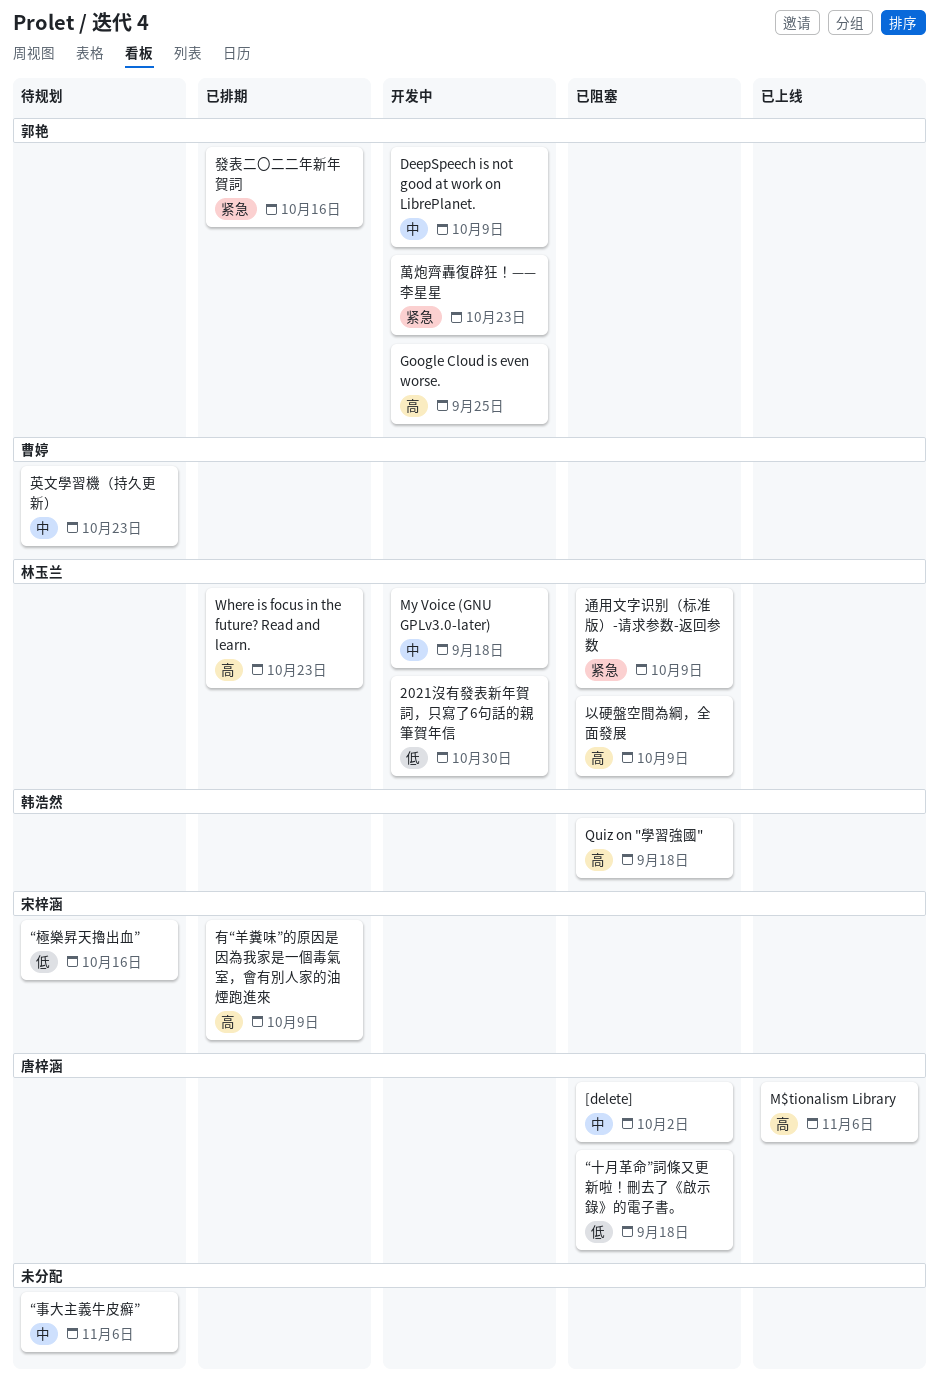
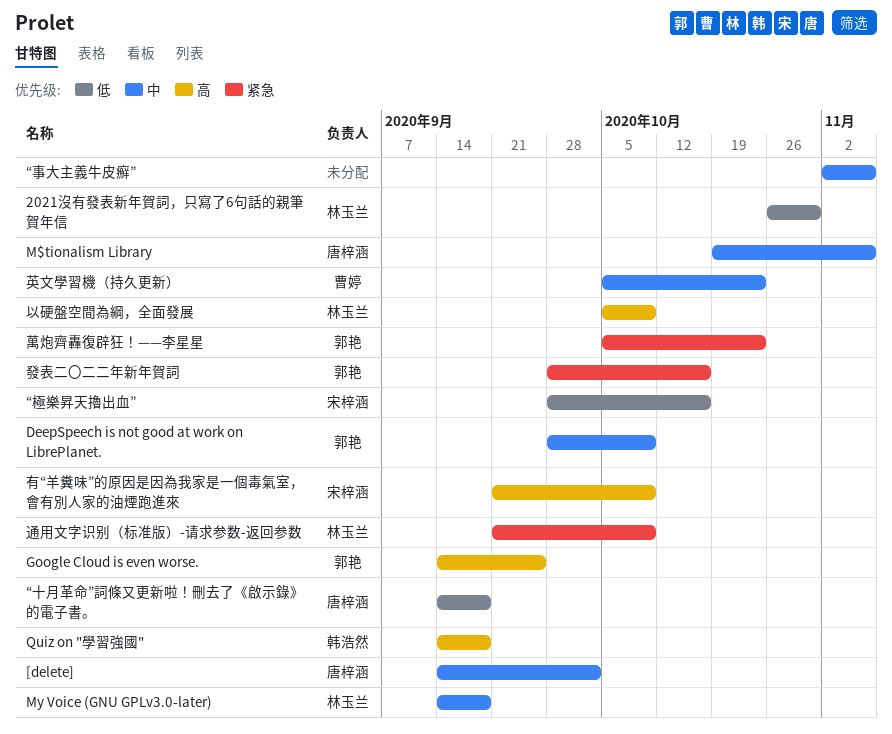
M$tionalism Library, priority: 高 -> 中
Where is focus in the future? Read and learn.: present -> none

